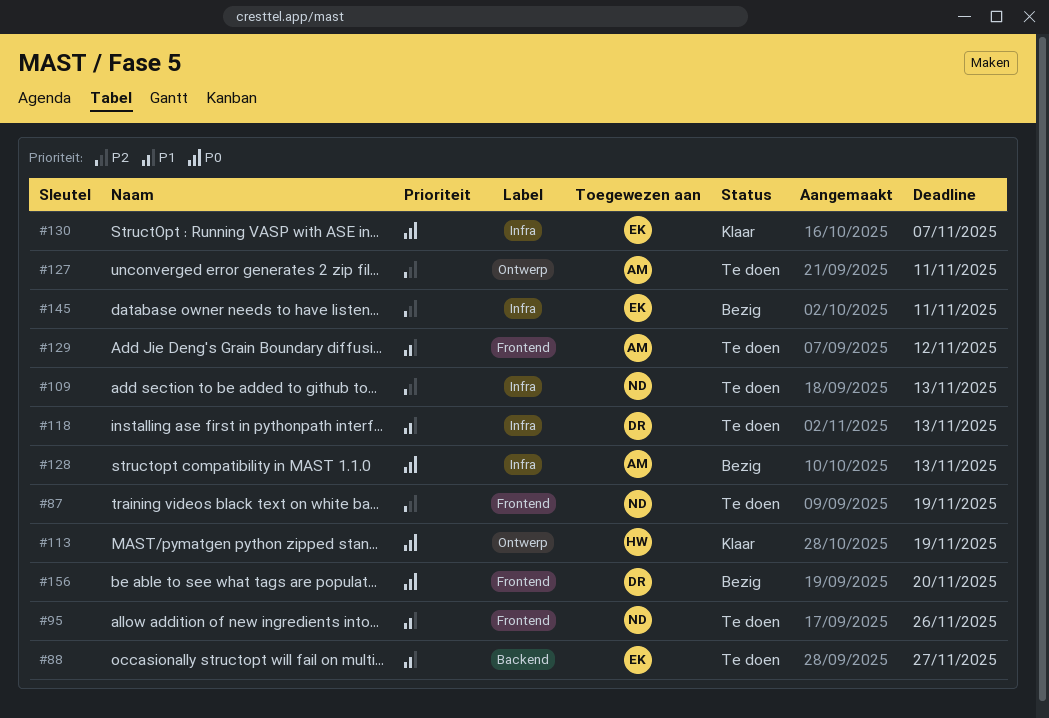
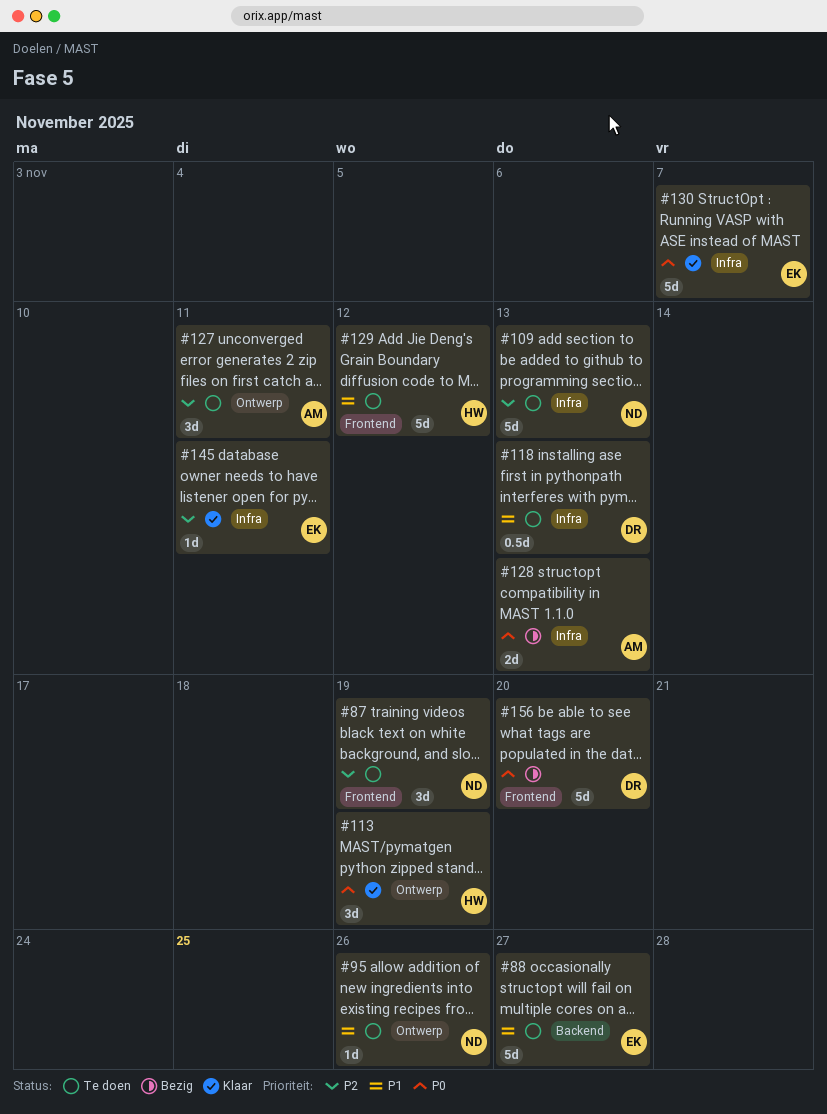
#95, label: Frontend -> Ontwerp
#129, owner: AM -> HW
#145, status: Bezig -> Klaar

